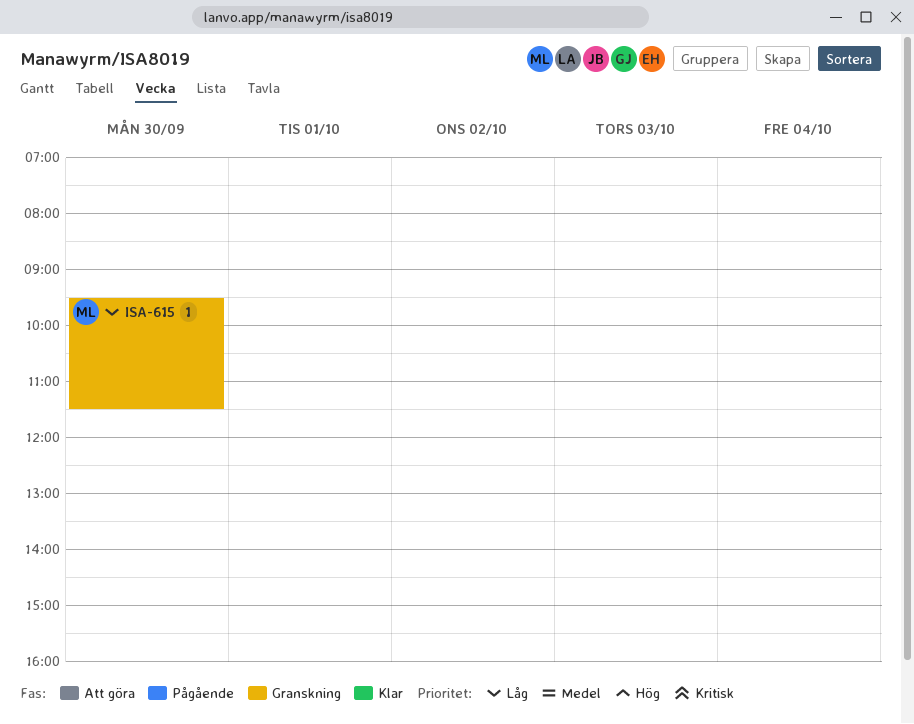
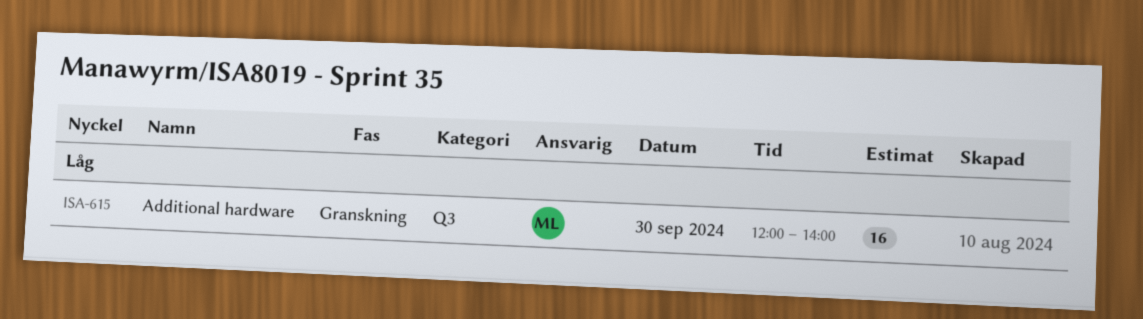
ISA-615, estimate: 1 -> 16
ISA-615, begins: 09:30 -> 12:00
ISA-615, ends: 11:30 -> 14:00

